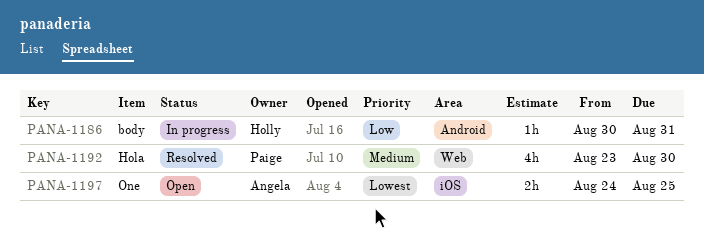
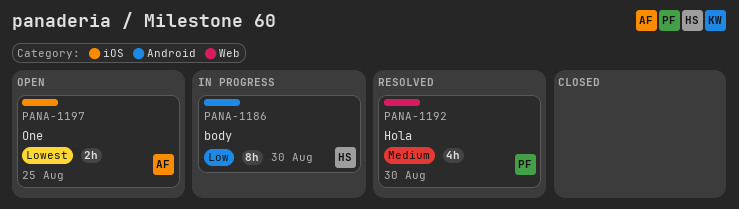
PANA-1186, estimate: 1h -> 8h
PANA-1186, due: Aug 31 -> Aug 30

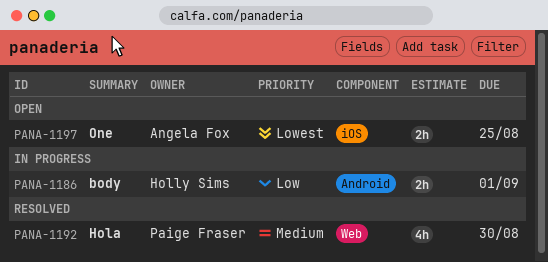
PANA-1186, estimate: 8h -> 2h
PANA-1186, due: Aug 30 -> Sep 1

